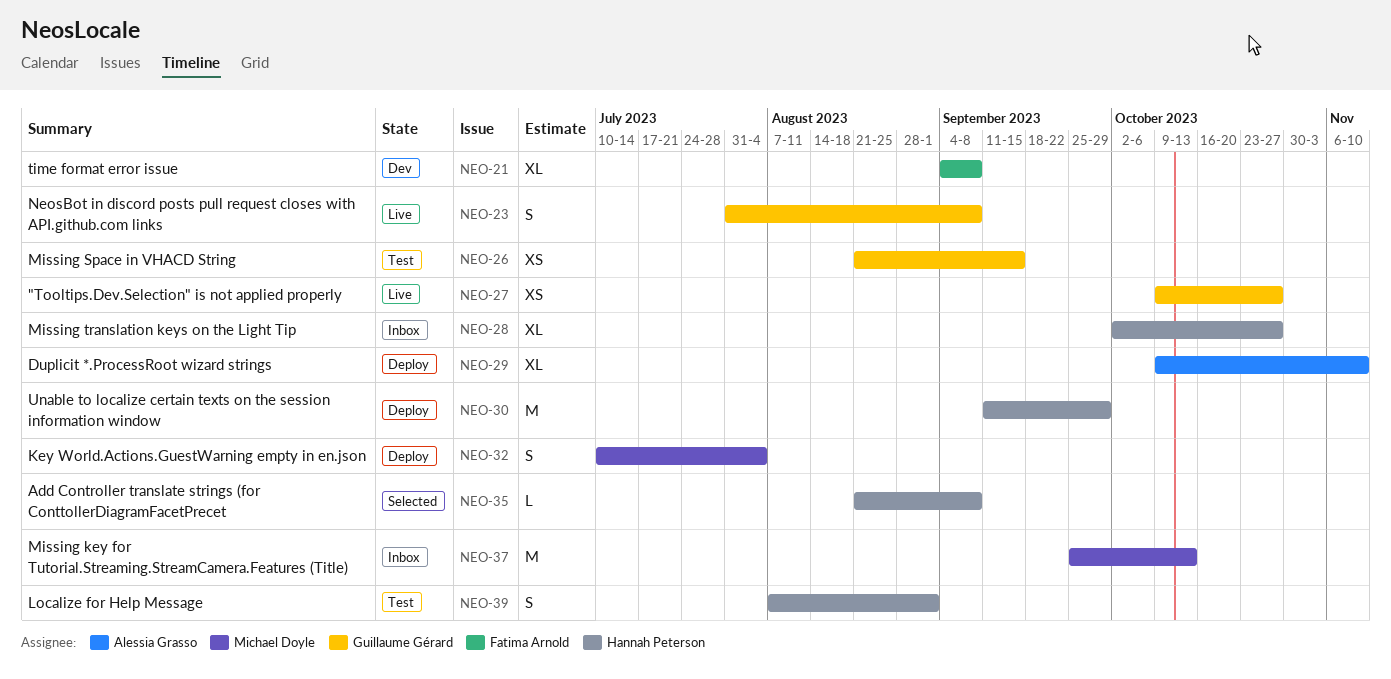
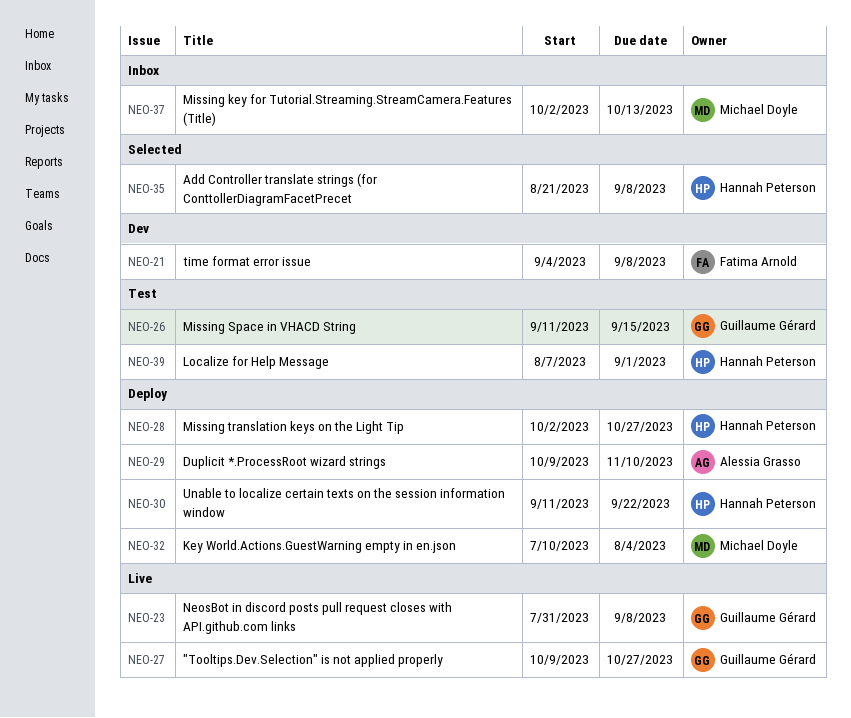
NEO-26, start: Aug 21 -> Sep 11
NEO-28, status: Inbox -> Deploy
NEO-30, due: Sep 29 -> Sep 22
NEO-37, start: Sep 25 -> Oct 2

